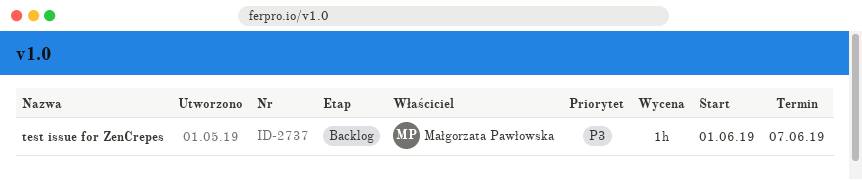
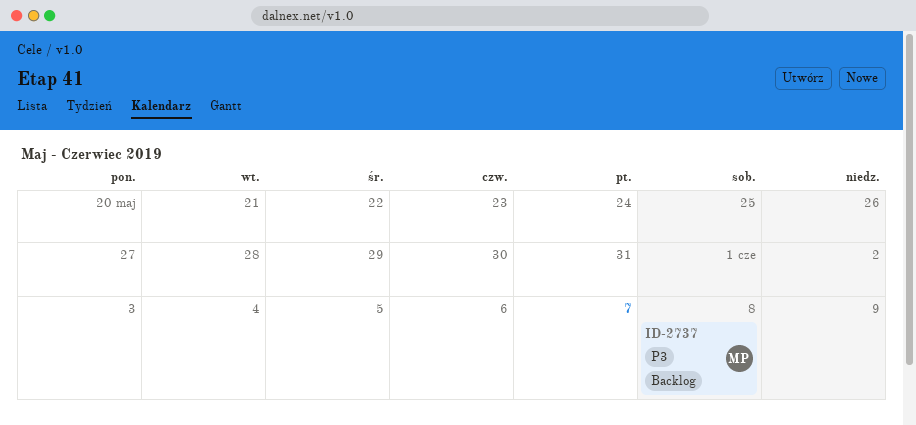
ID-2737, due: Jun 7 -> Jun 8

